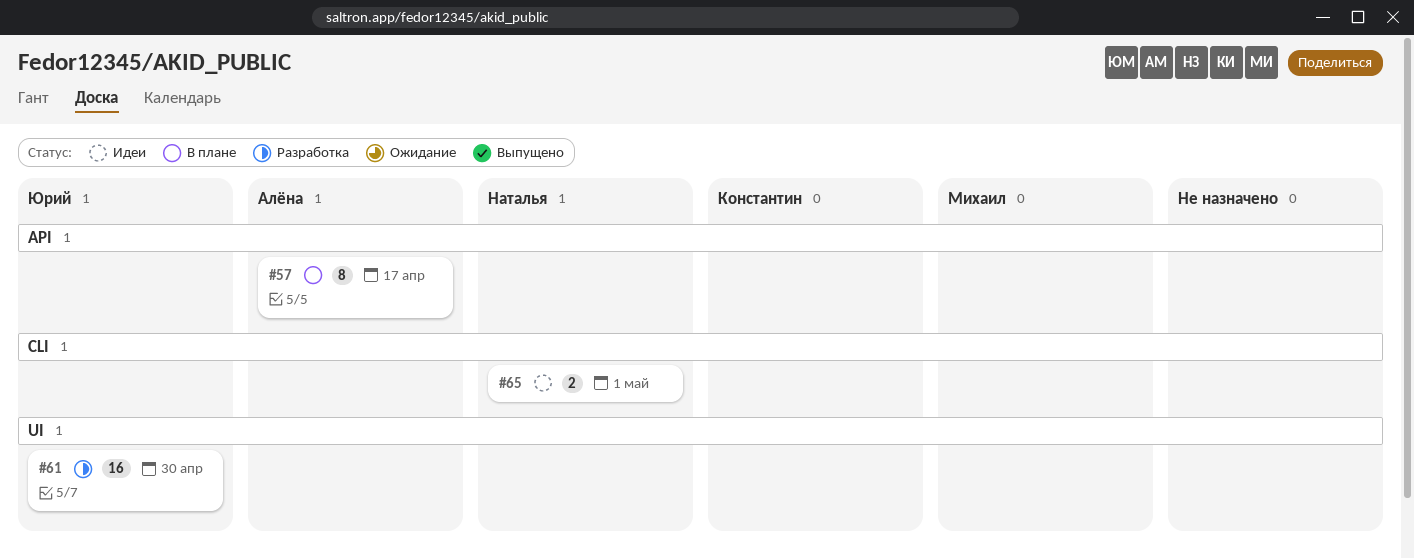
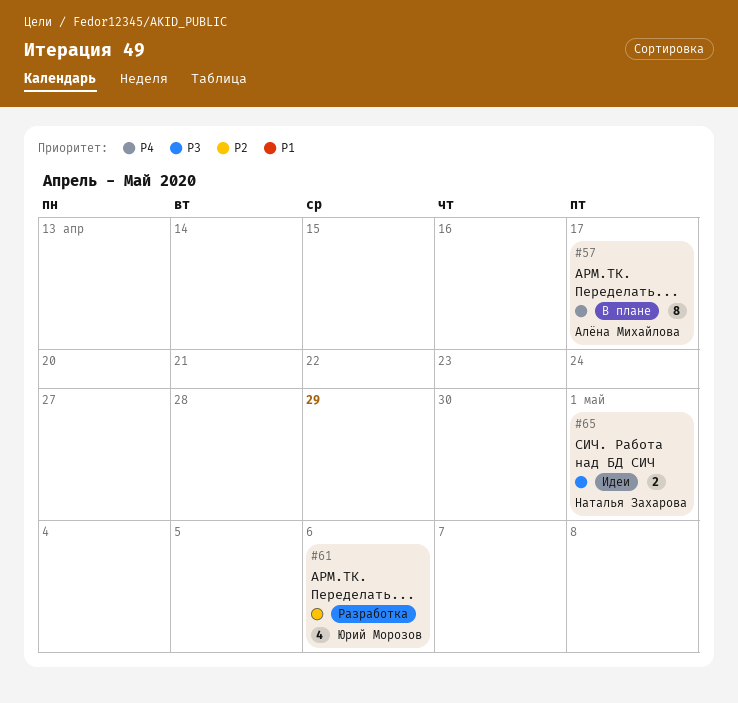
#61, estimate: 16 -> 4
#61, due: Apr 30 -> May 6

